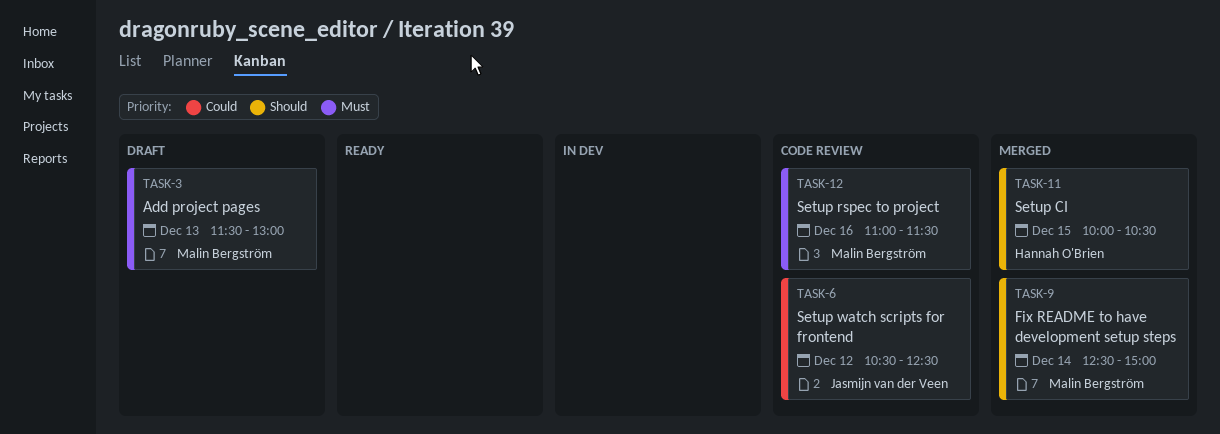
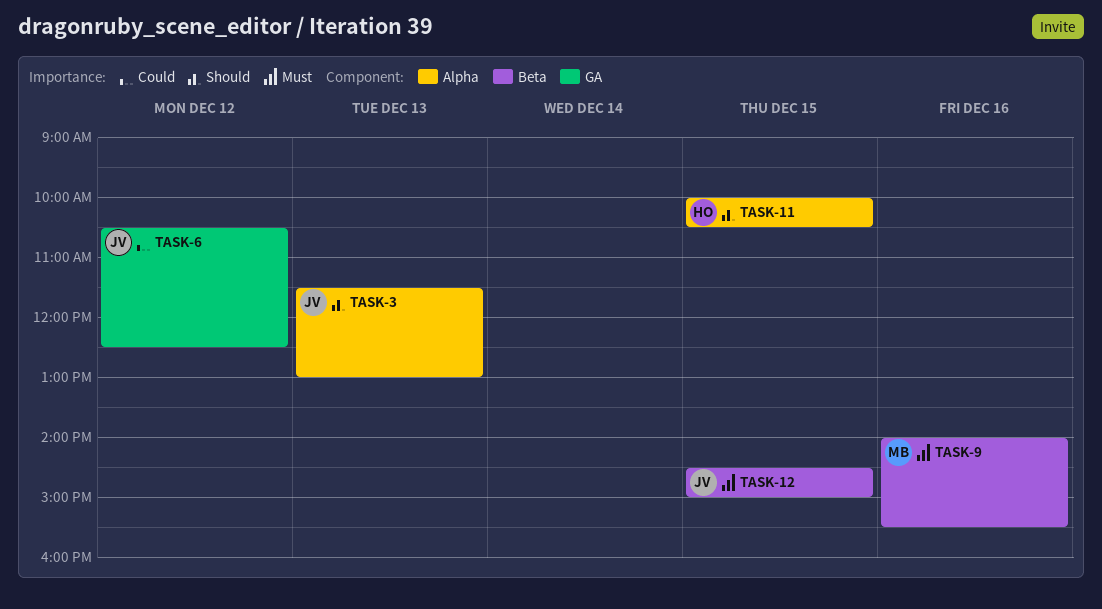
TASK-3, owner: Malin Bergström -> Jasmijn van der Veen
TASK-3, priority: Must -> Should
TASK-9, priority: Should -> Must
TASK-9, day: Dec 14 -> Dec 16
TASK-9, begins: 12:30 -> 14:00
TASK-9, ends: 15:00 -> 15:30
TASK-12, owner: Malin Bergström -> Jasmijn van der Veen
TASK-12, day: Dec 16 -> Dec 15
TASK-12, begins: 11:00 -> 14:30
TASK-12, ends: 11:30 -> 15:00

